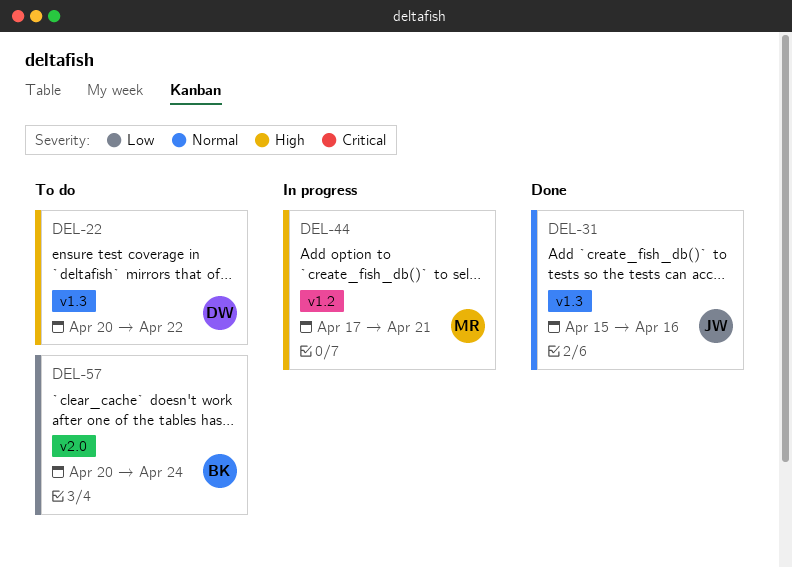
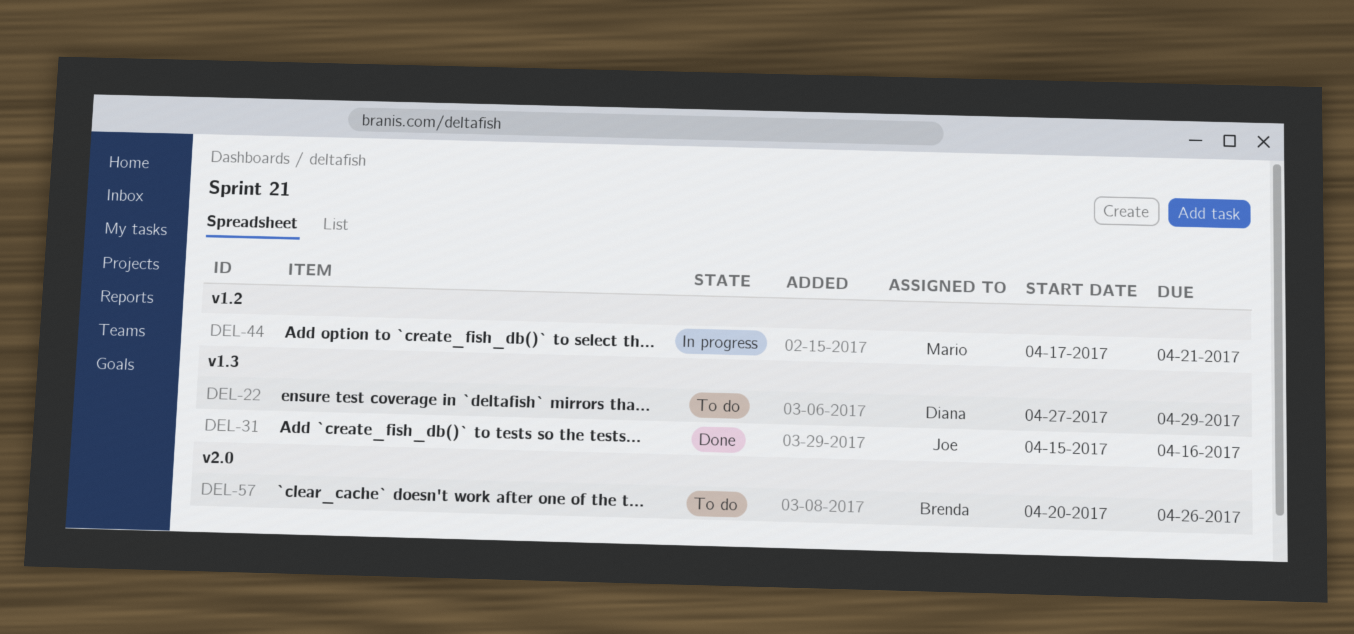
DEL-22, start: Apr 20 -> Apr 27
DEL-22, due: Apr 22 -> Apr 29
DEL-57, due: Apr 24 -> Apr 26

